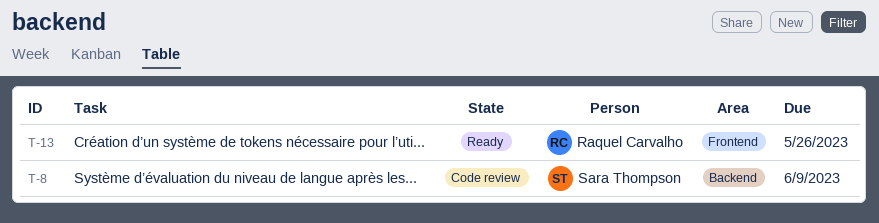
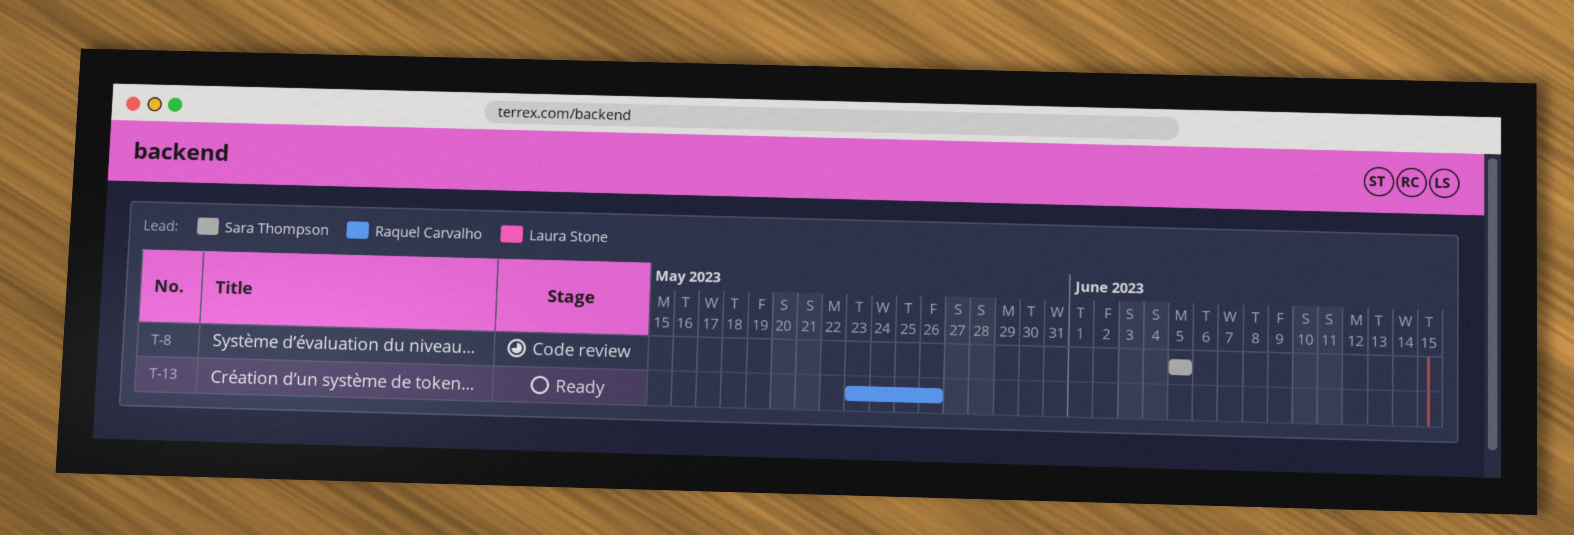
T-8, due: Jun 9 -> Jun 5

